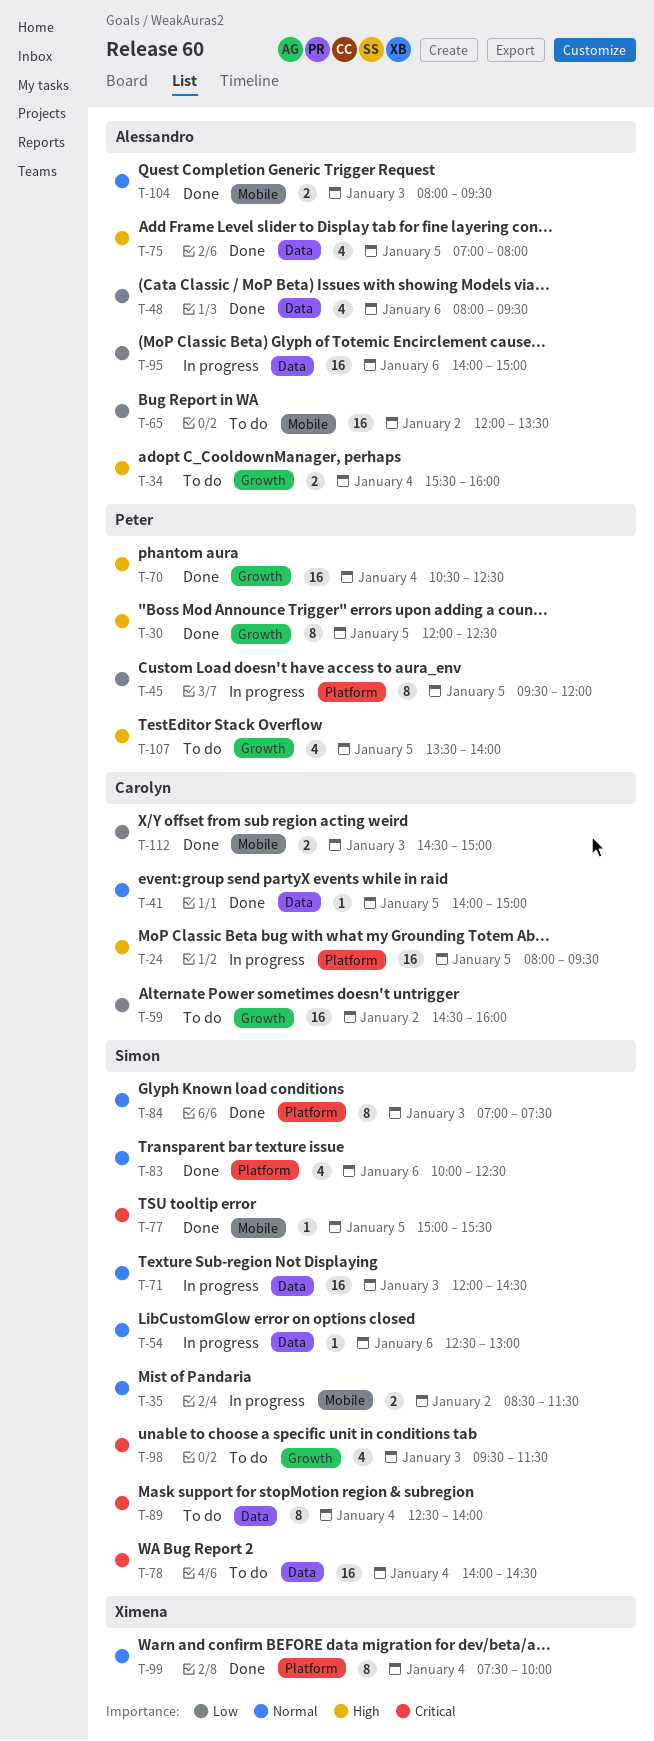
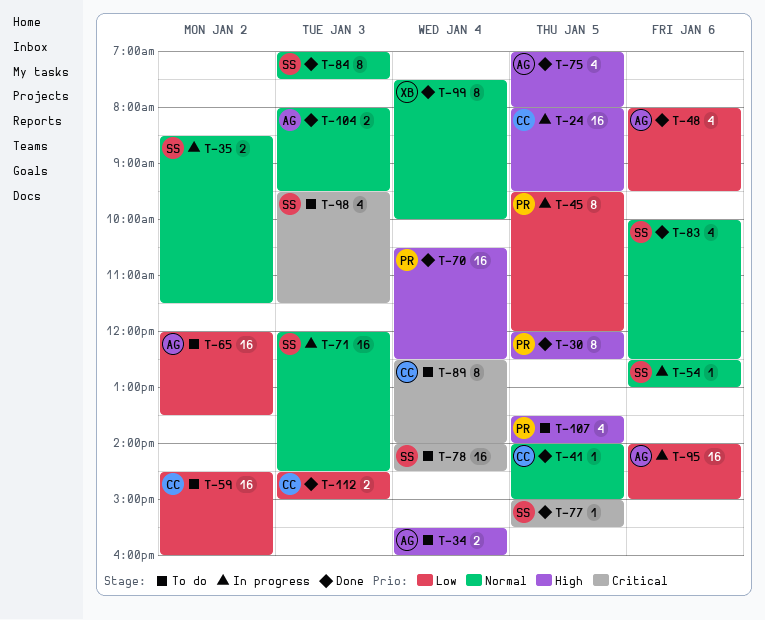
T-89, owner: Simon -> Carolyn

